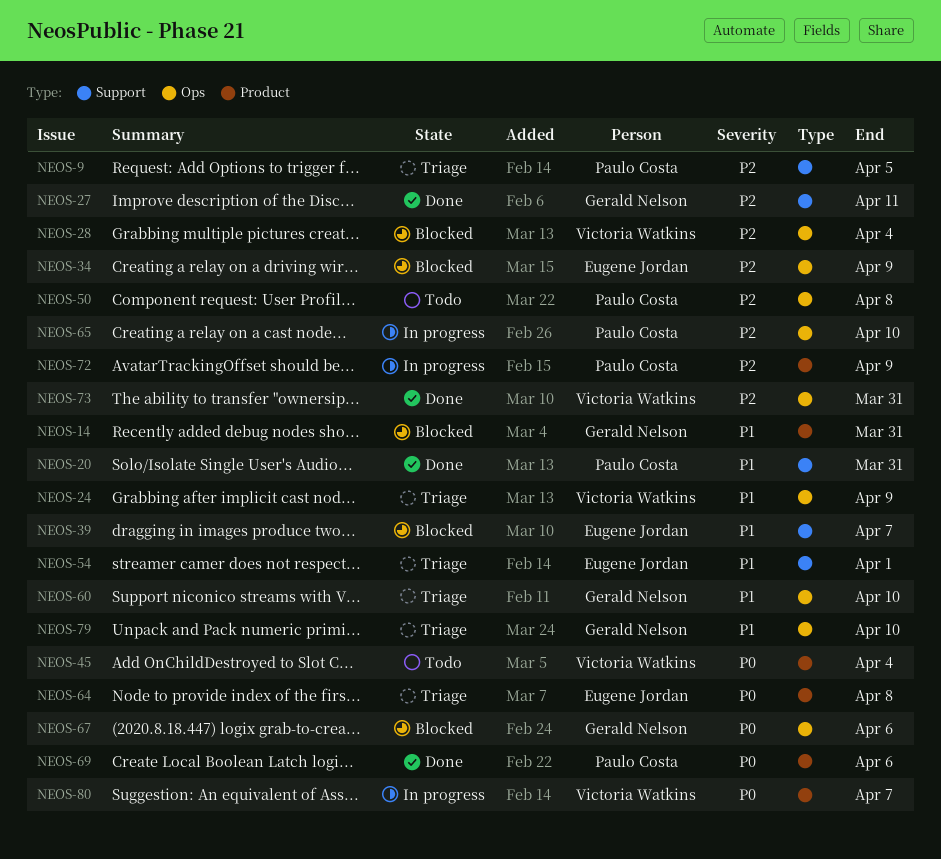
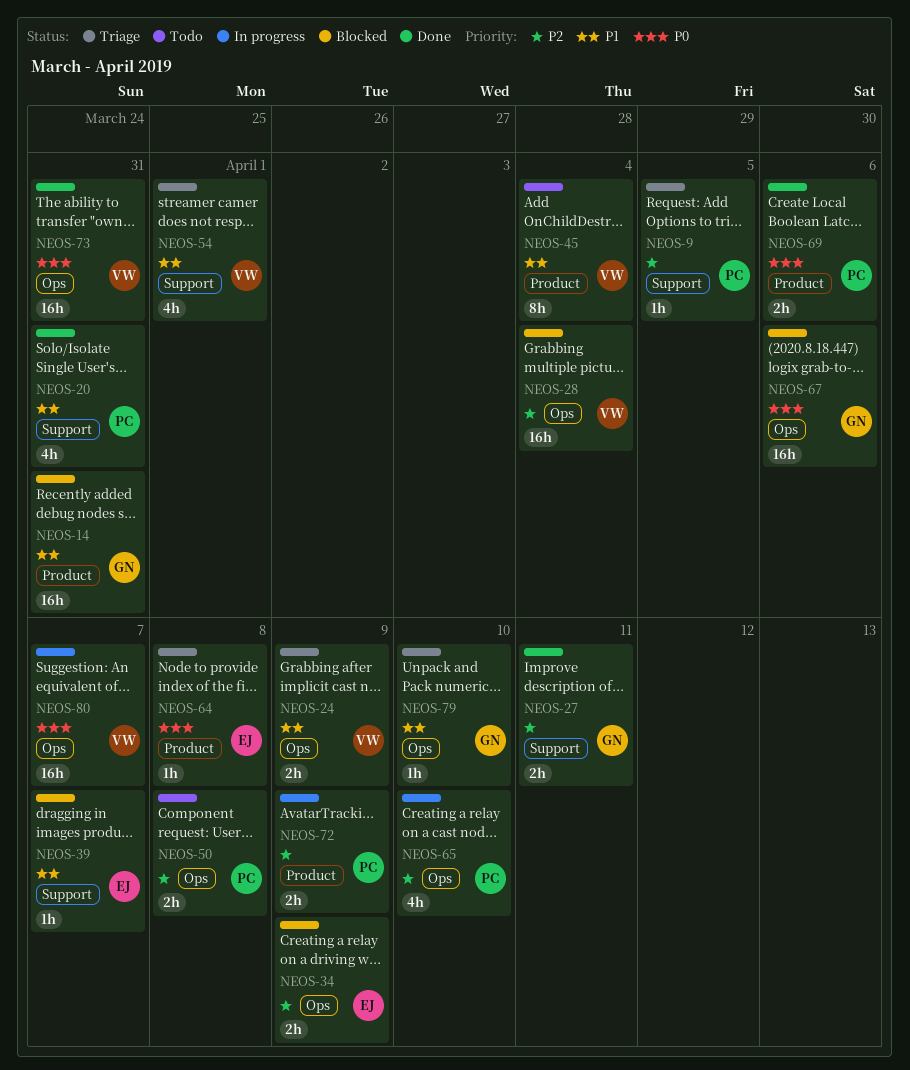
NEOS-45, priority: P0 -> P1
NEOS-54, owner: Eugene Jordan -> Victoria Watkins
NEOS-60: present -> none
NEOS-73, priority: P2 -> P0
NEOS-80, label: Product -> Ops

